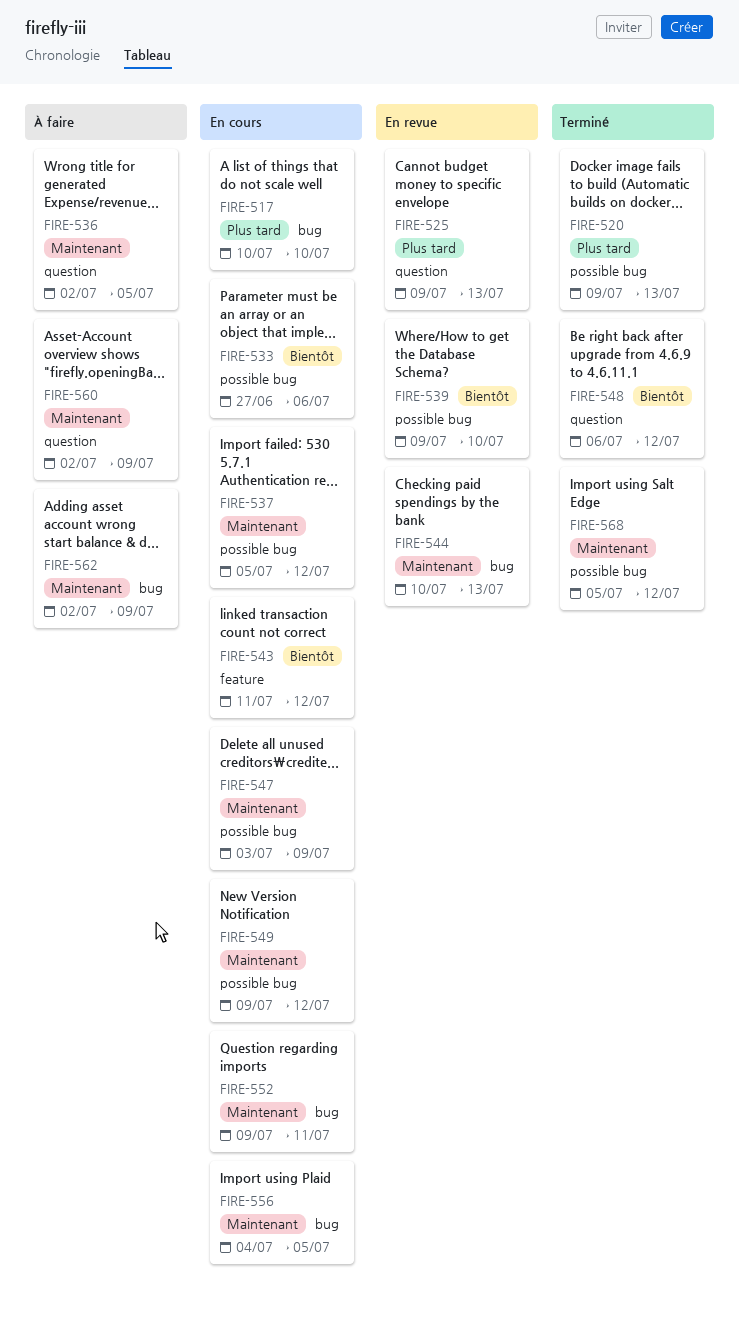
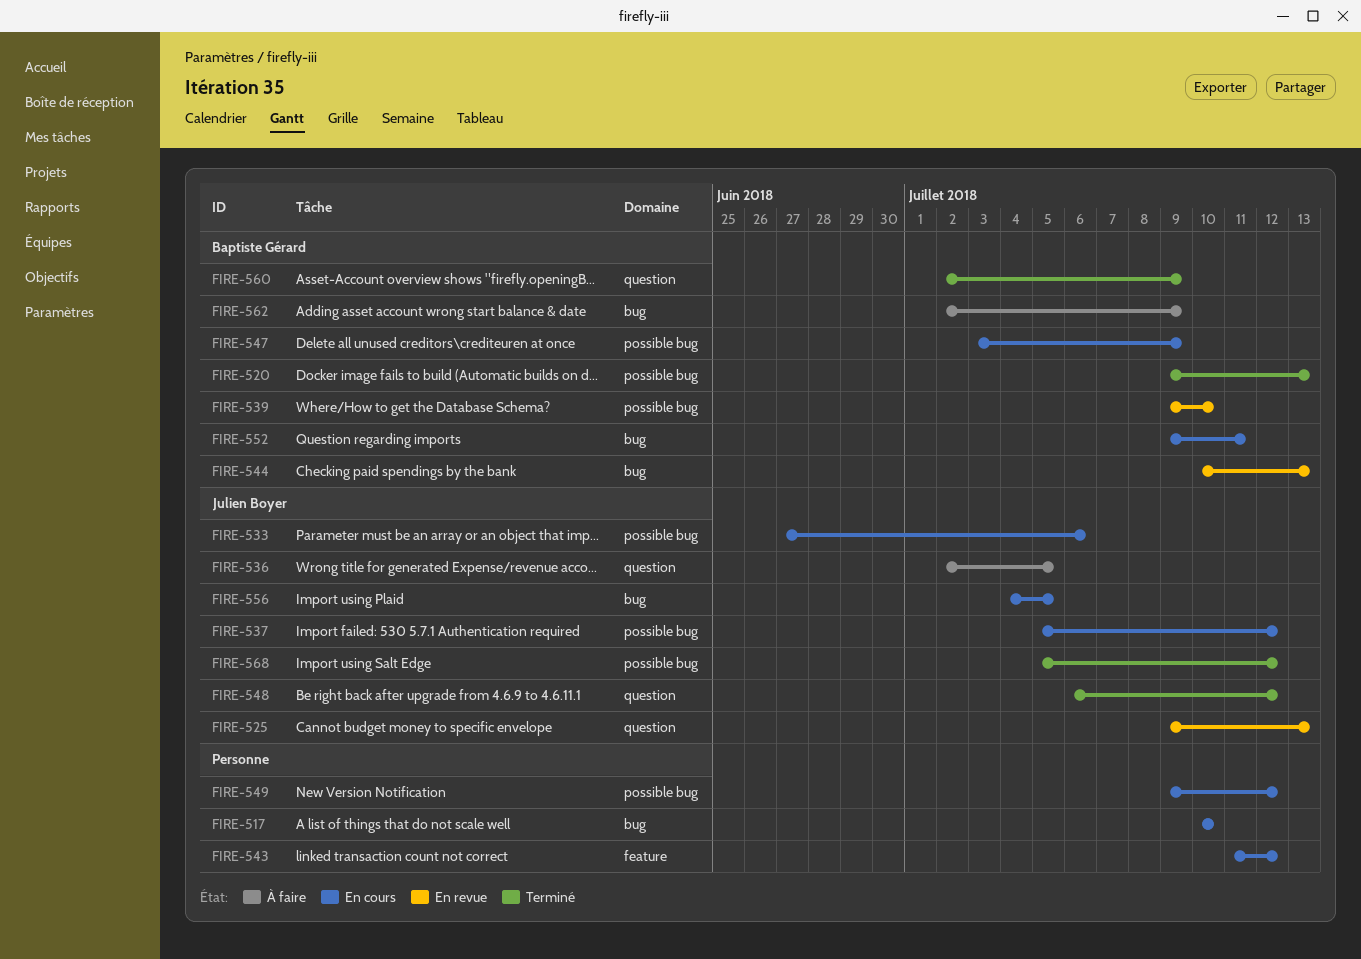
FIRE-560, status: À faire -> Terminé

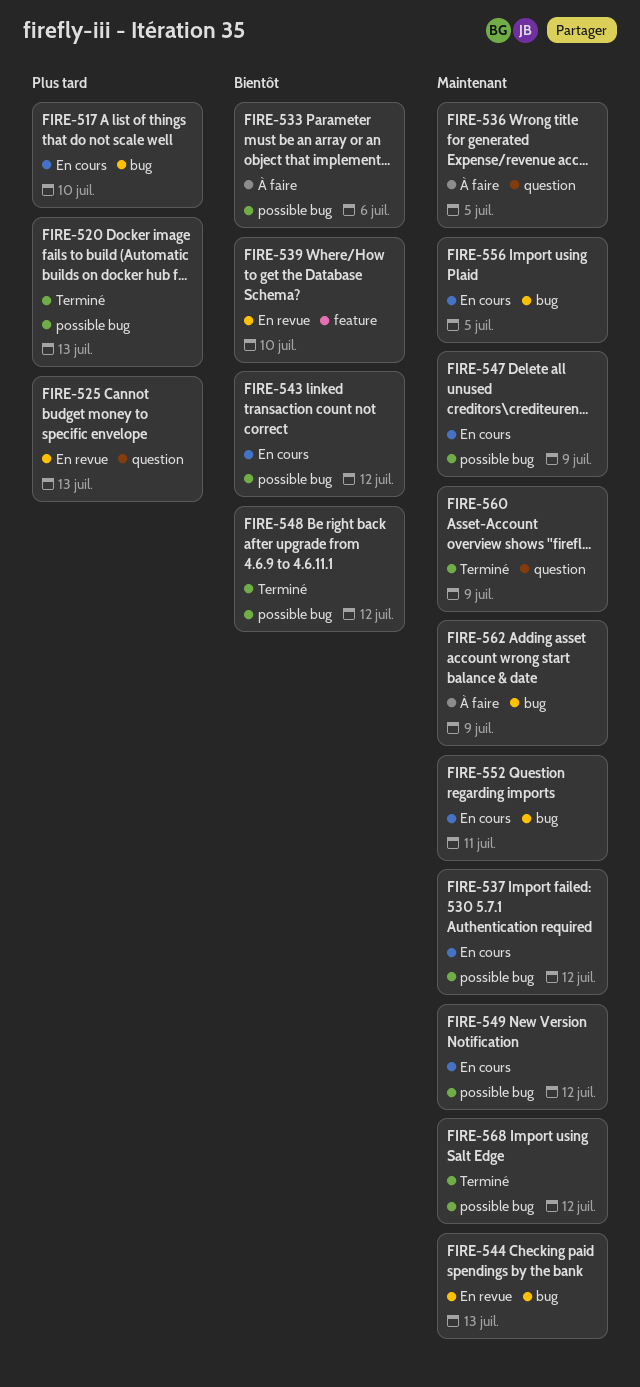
FIRE-533, status: En cours -> À faire
FIRE-539, label: possible bug -> feature
FIRE-543, label: feature -> possible bug
FIRE-548, label: question -> possible bug

